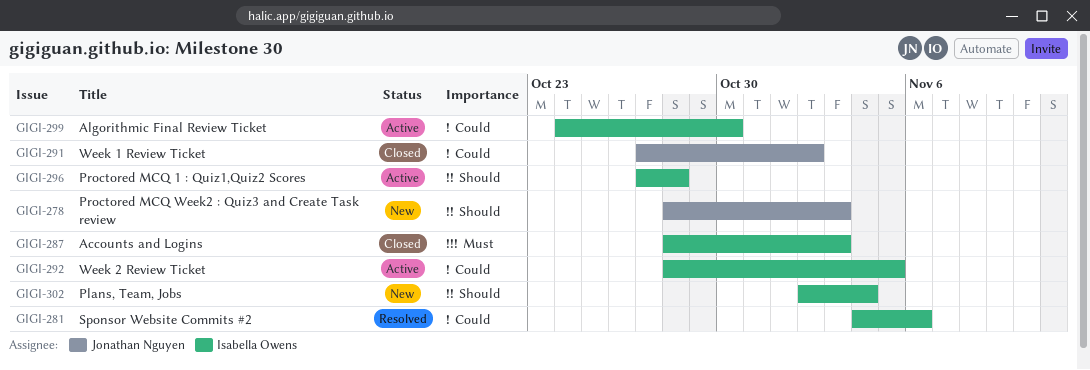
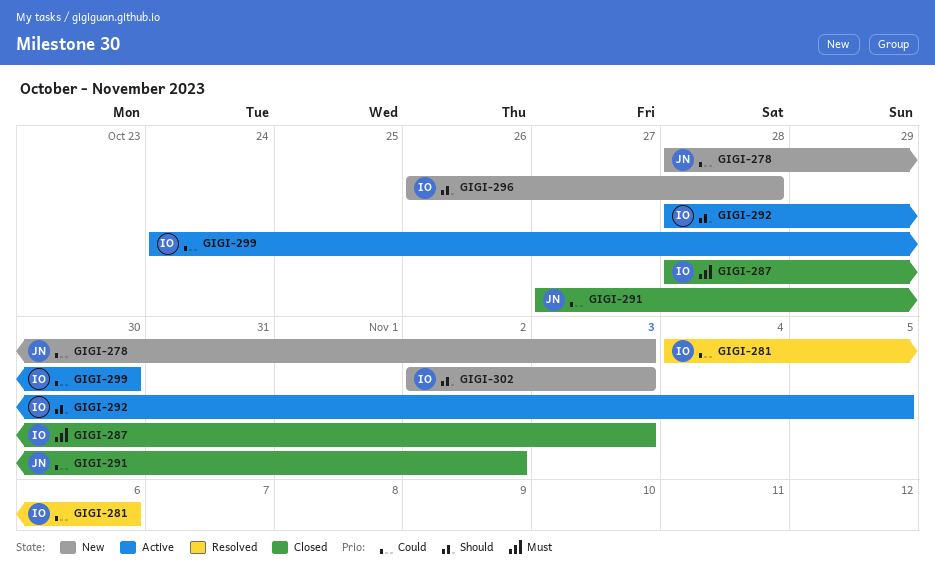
GIGI-278, priority: Should -> Could
GIGI-292, priority: Could -> Should
GIGI-296, status: Active -> New
GIGI-296, start: Oct 27 -> Oct 26
GIGI-302, due: Nov 4 -> Nov 3

